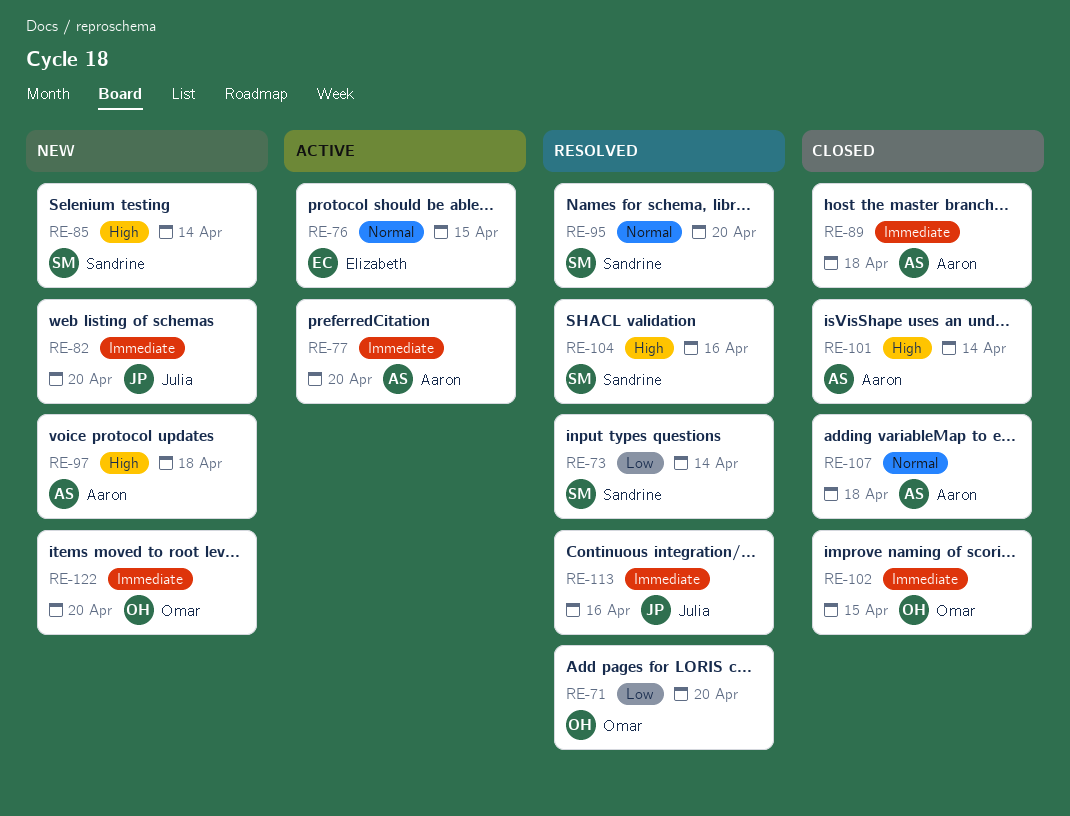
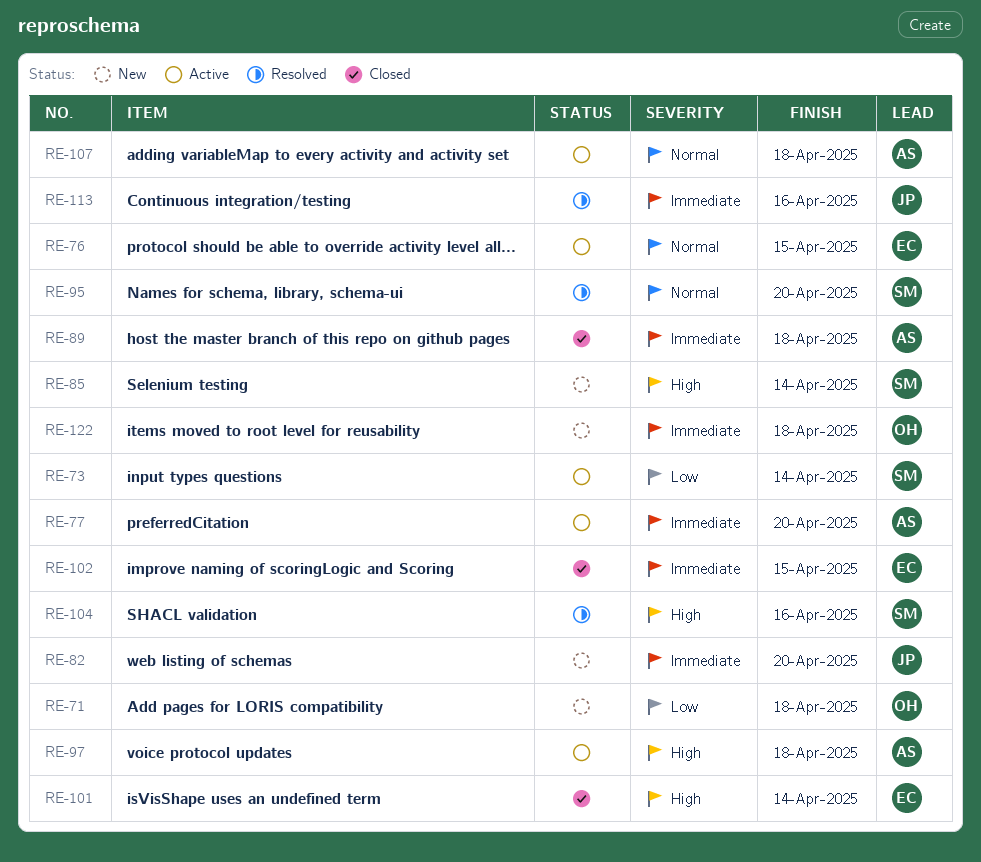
RE-71, status: Resolved -> New
RE-71, due: Apr 20 -> Apr 18
RE-73, status: Resolved -> Active
RE-97, status: New -> Active
RE-101, owner: Aaron -> Elizabeth
RE-102, owner: Omar -> Elizabeth
RE-107, status: Closed -> Active
RE-122, due: Apr 20 -> Apr 18

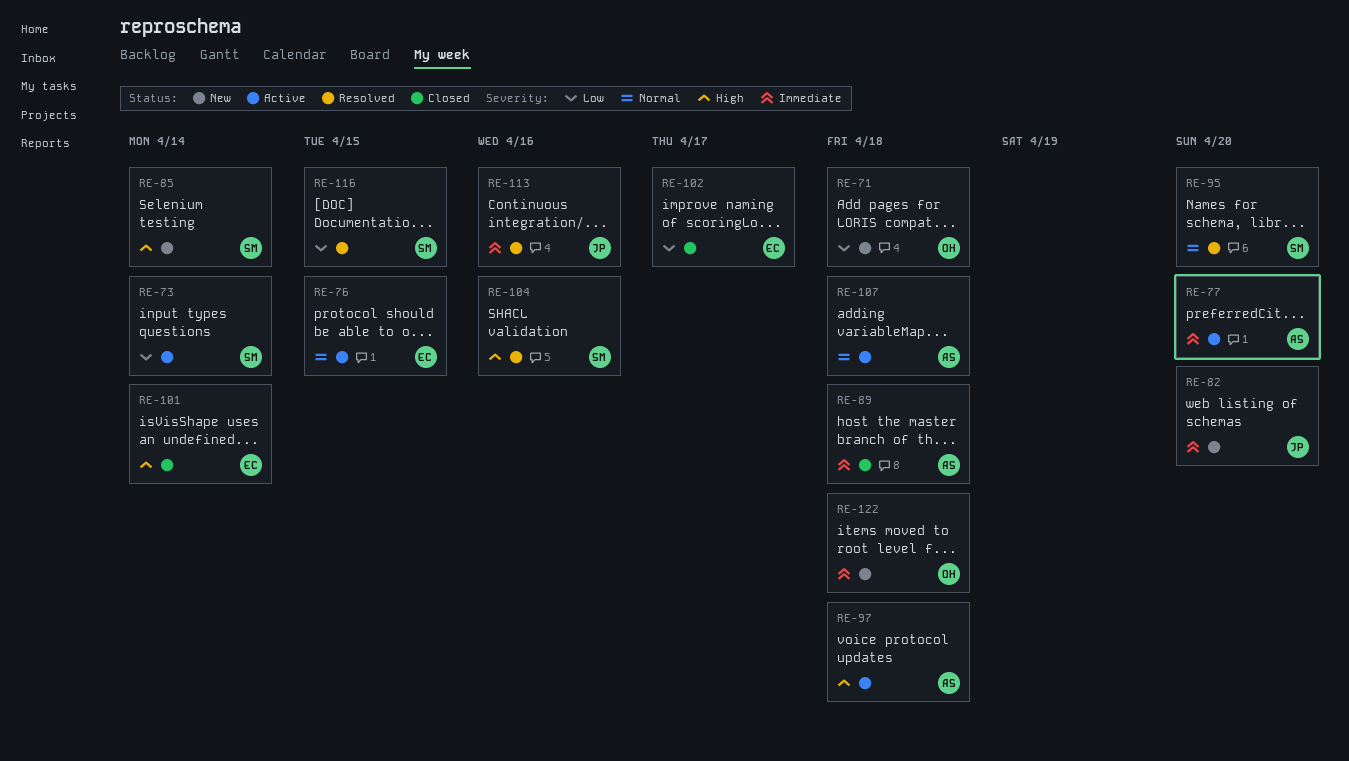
RE-102, priority: Immediate -> Low
RE-102, due: Apr 15 -> Apr 17
RE-116: none -> present

